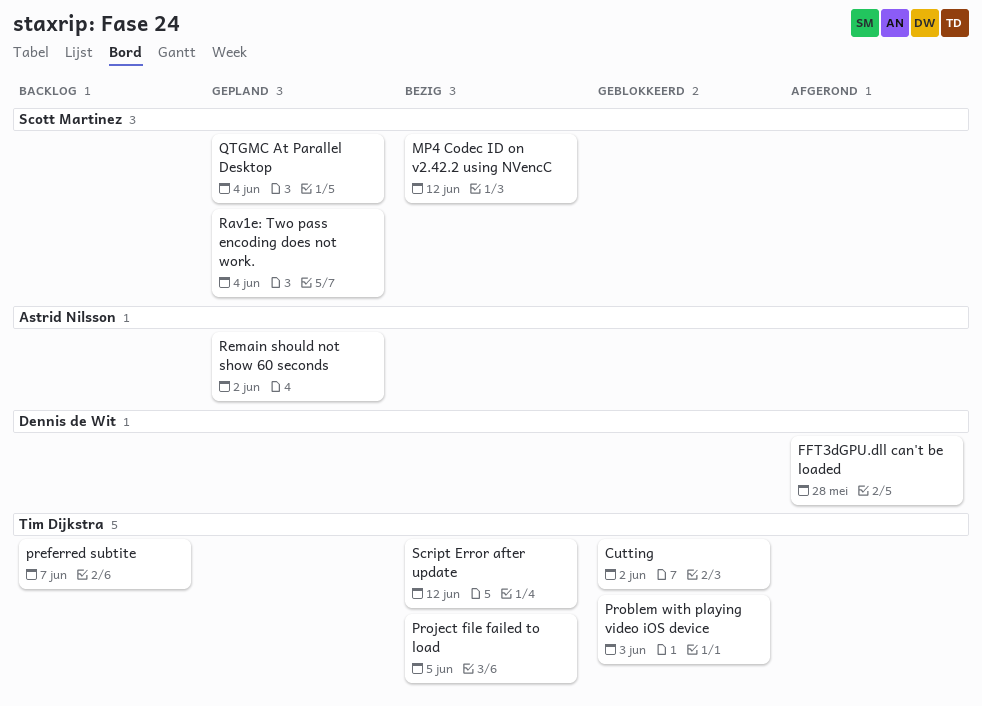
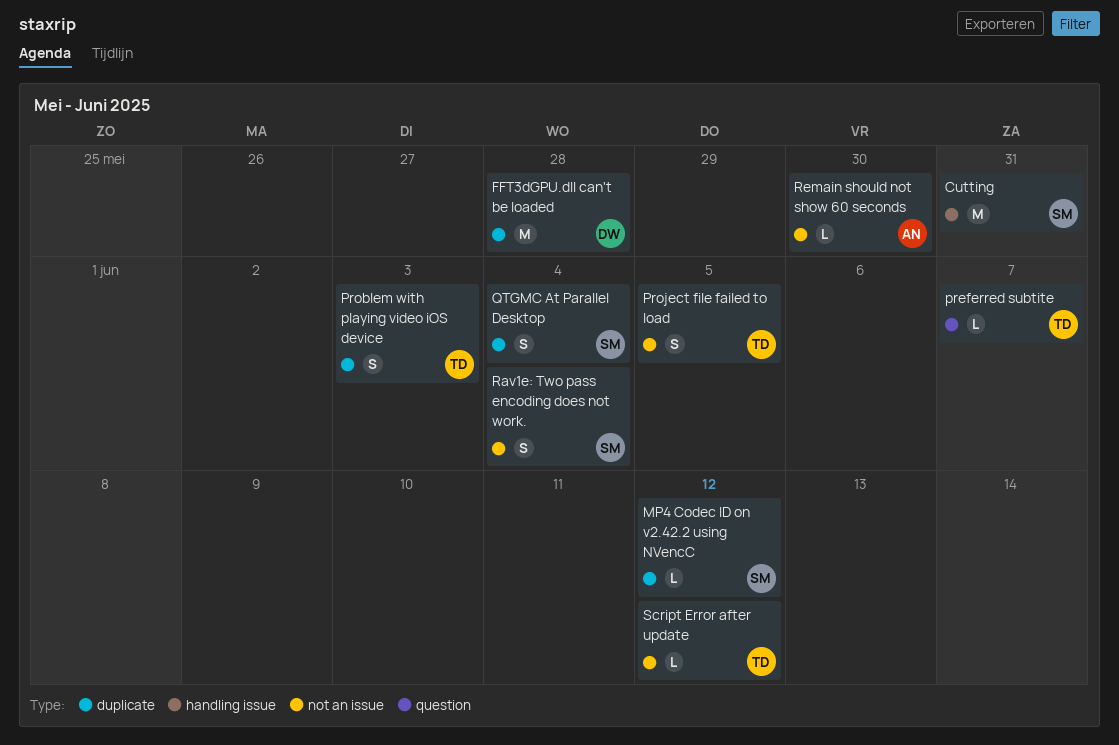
Cutting, owner: Tim Dijkstra -> Scott Martinez
Cutting, due: Jun 2 -> May 31
Remain should not show 60 seconds, due: Jun 2 -> May 30

